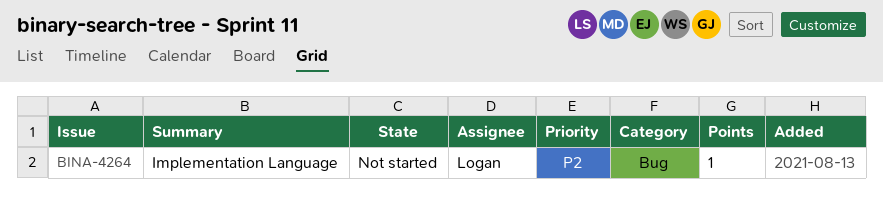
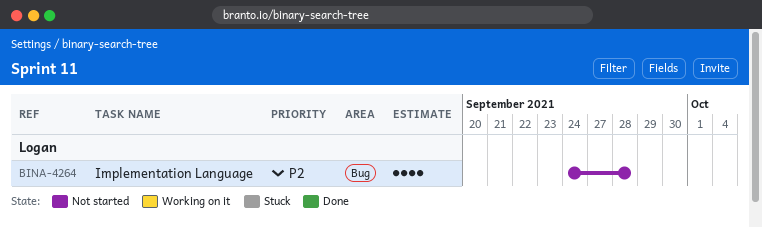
BINA-4264, estimate: 1 -> 4

